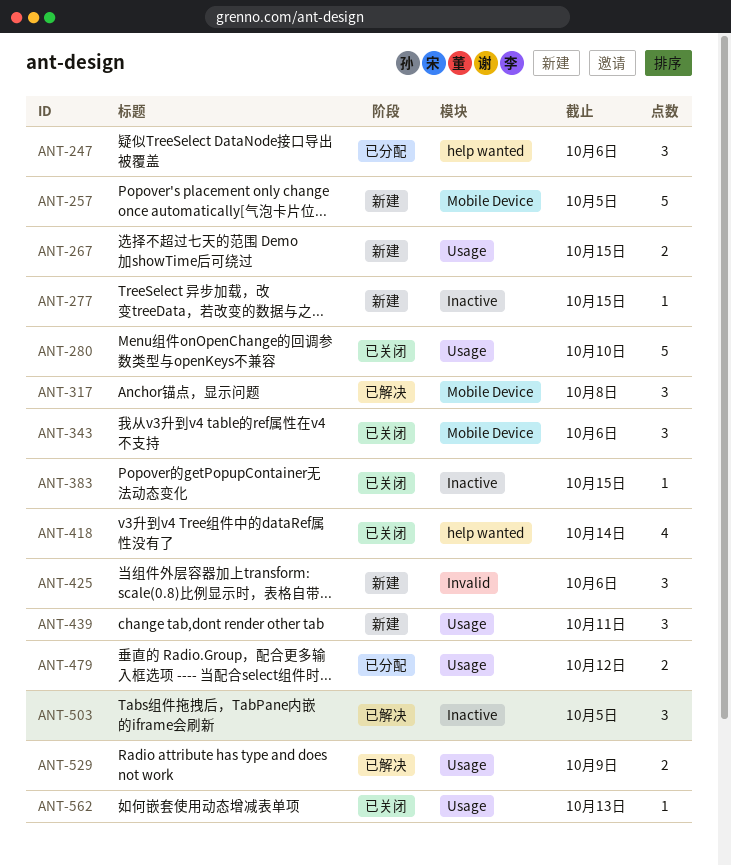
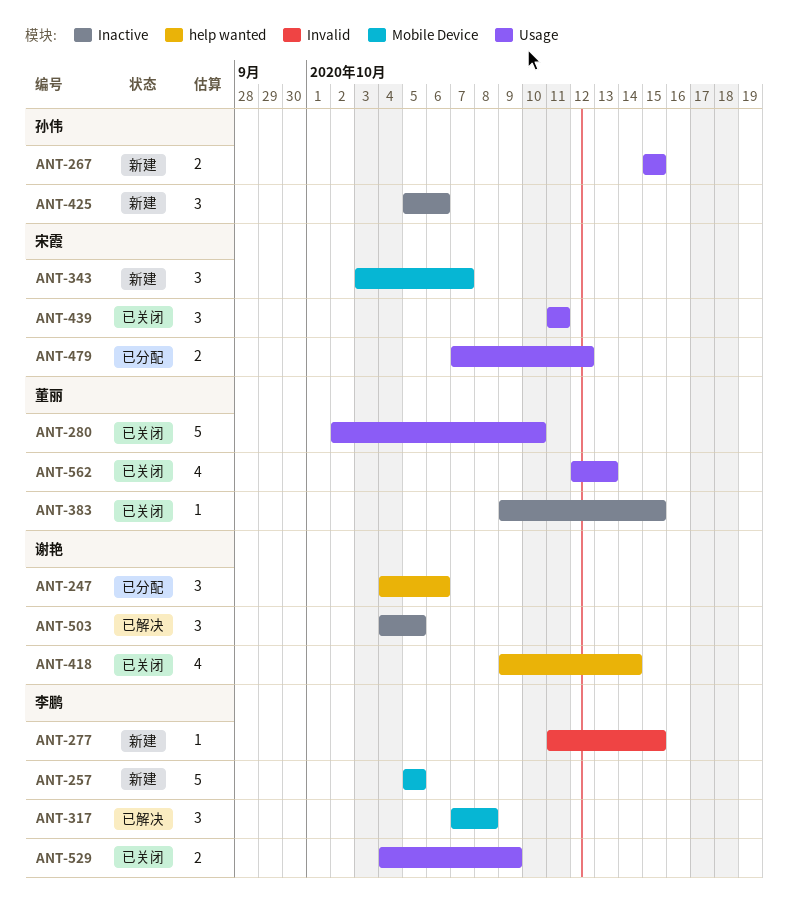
ANT-277, label: Inactive -> Invalid
ANT-343, status: 已关闭 -> 新建
ANT-343, due: Oct 6 -> Oct 7
ANT-425, label: Invalid -> Inactive
ANT-439, status: 新建 -> 已关闭
ANT-529, status: 已解决 -> 已关闭
ANT-562, estimate: 1 -> 4

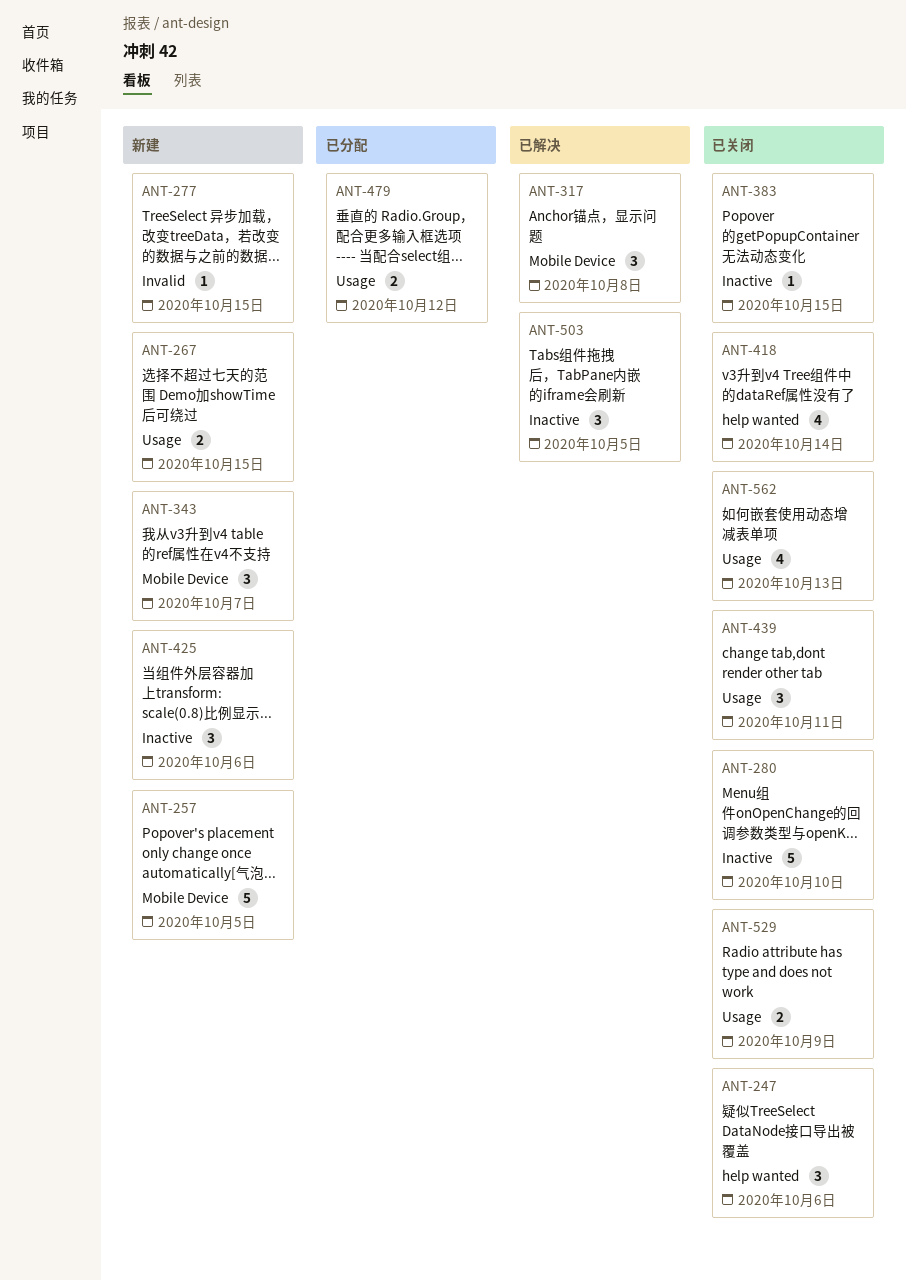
ANT-247, status: 已分配 -> 已关闭
ANT-280, label: Usage -> Inactive

